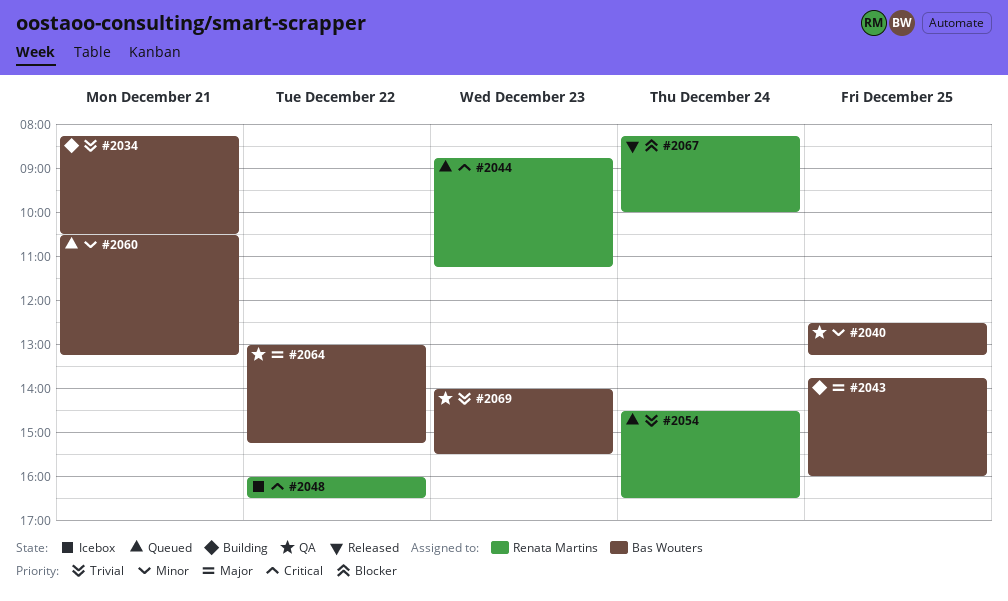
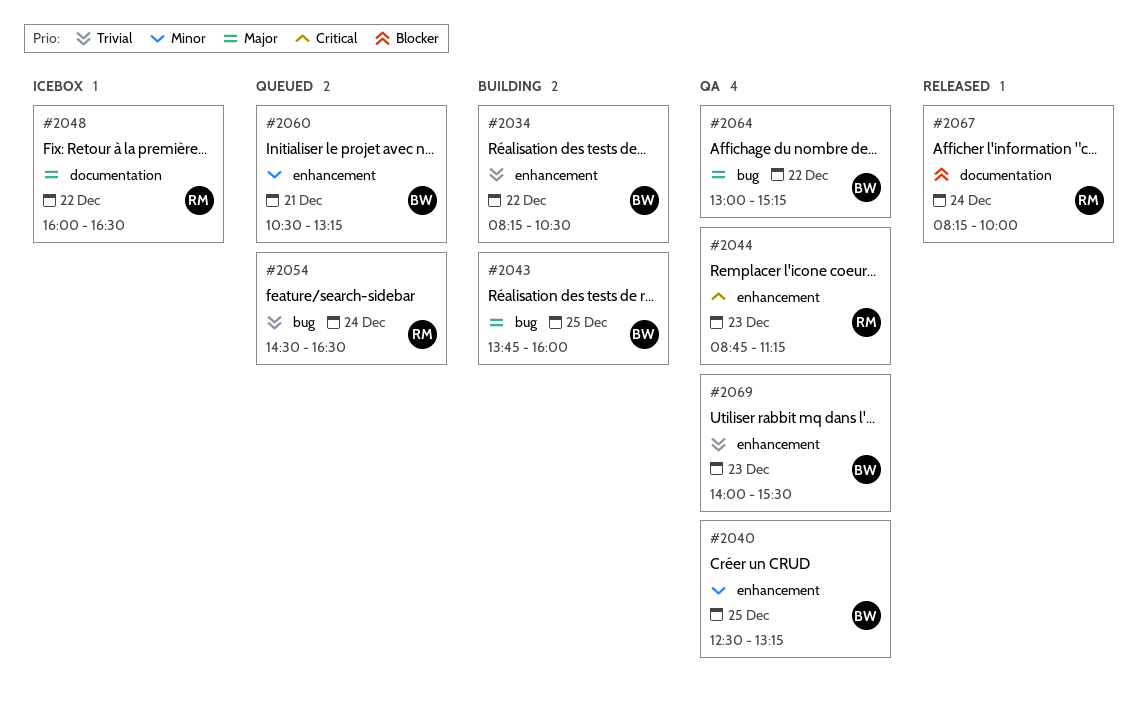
#2034, day: Dec 21 -> Dec 22
#2044, status: Queued -> QA
#2048, priority: Critical -> Major

